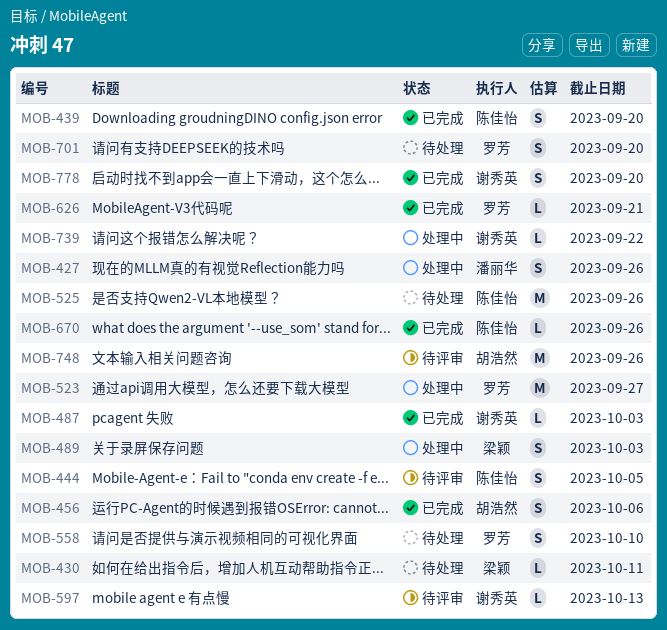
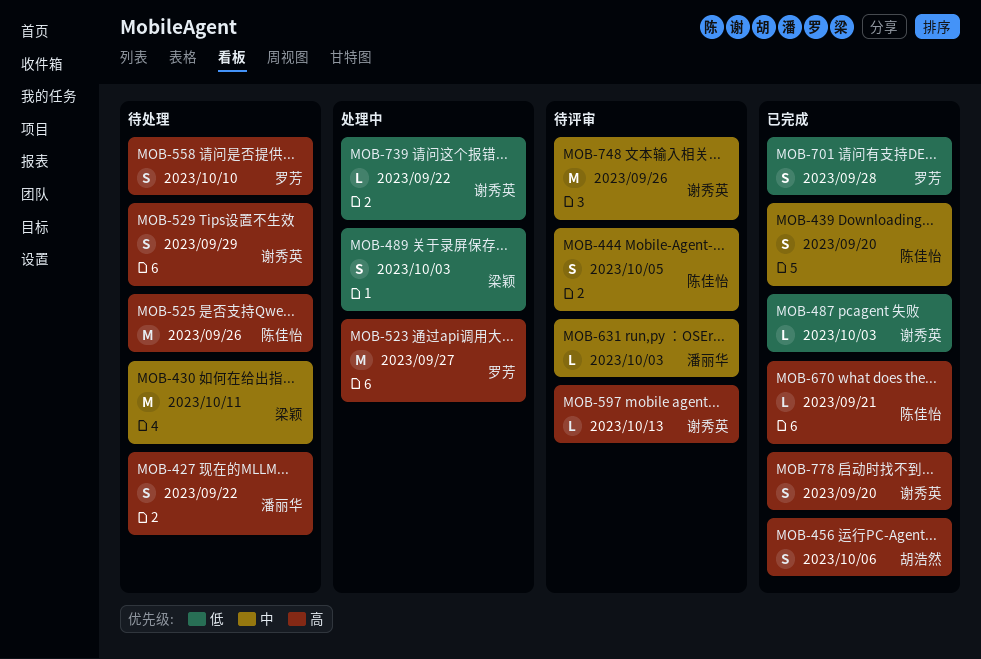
MOB-427, status: 处理中 -> 待处理
MOB-427, due: Sep 26 -> Sep 22
MOB-430, estimate: L -> M
MOB-529: none -> present
MOB-626: present -> none
MOB-631: none -> present
MOB-670, due: Sep 26 -> Sep 21
MOB-701, status: 待处理 -> 已完成
MOB-701, due: Sep 20 -> Sep 28
MOB-748, owner: 胡浩然 -> 谢秀英

